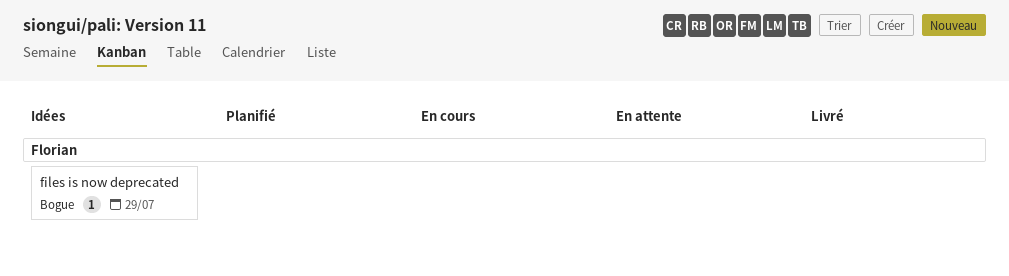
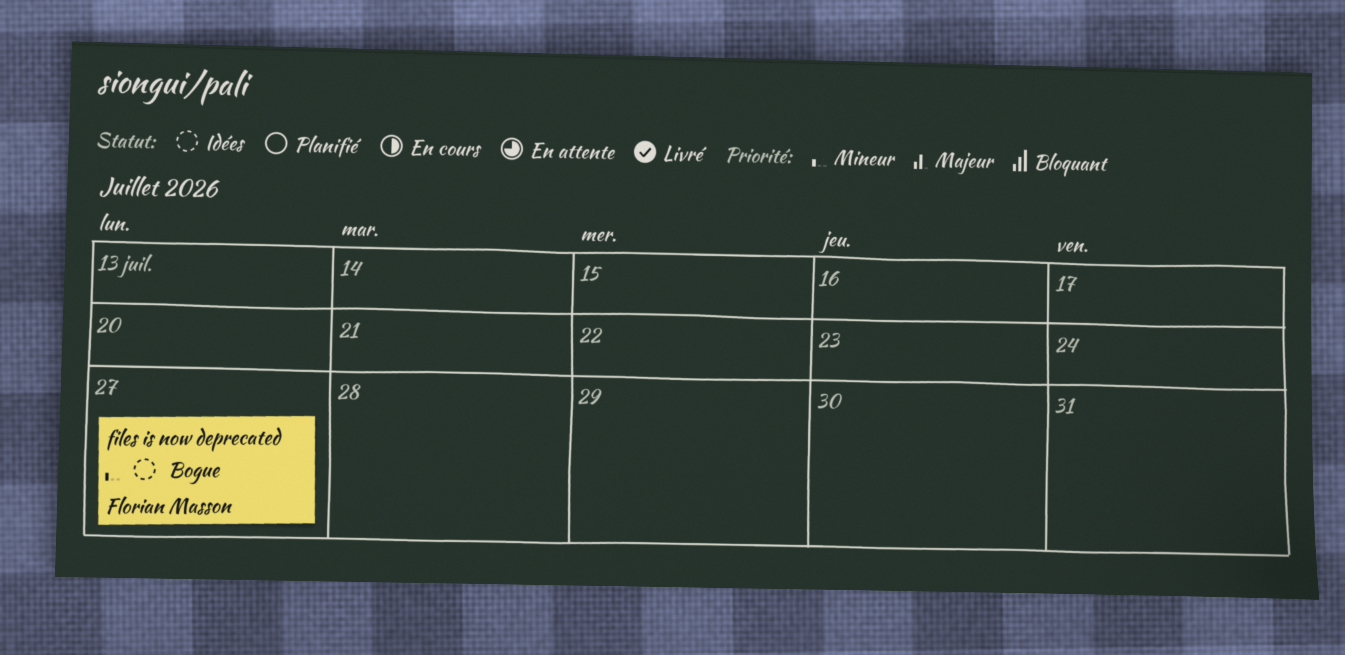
files is now deprecated, due: Jul 29 -> Jul 27

